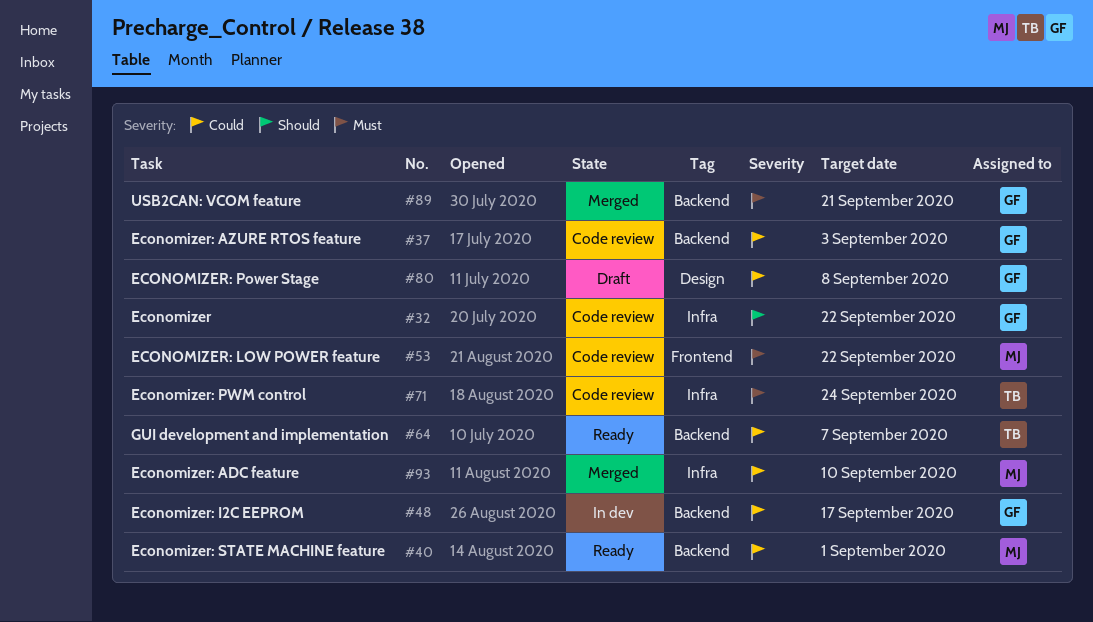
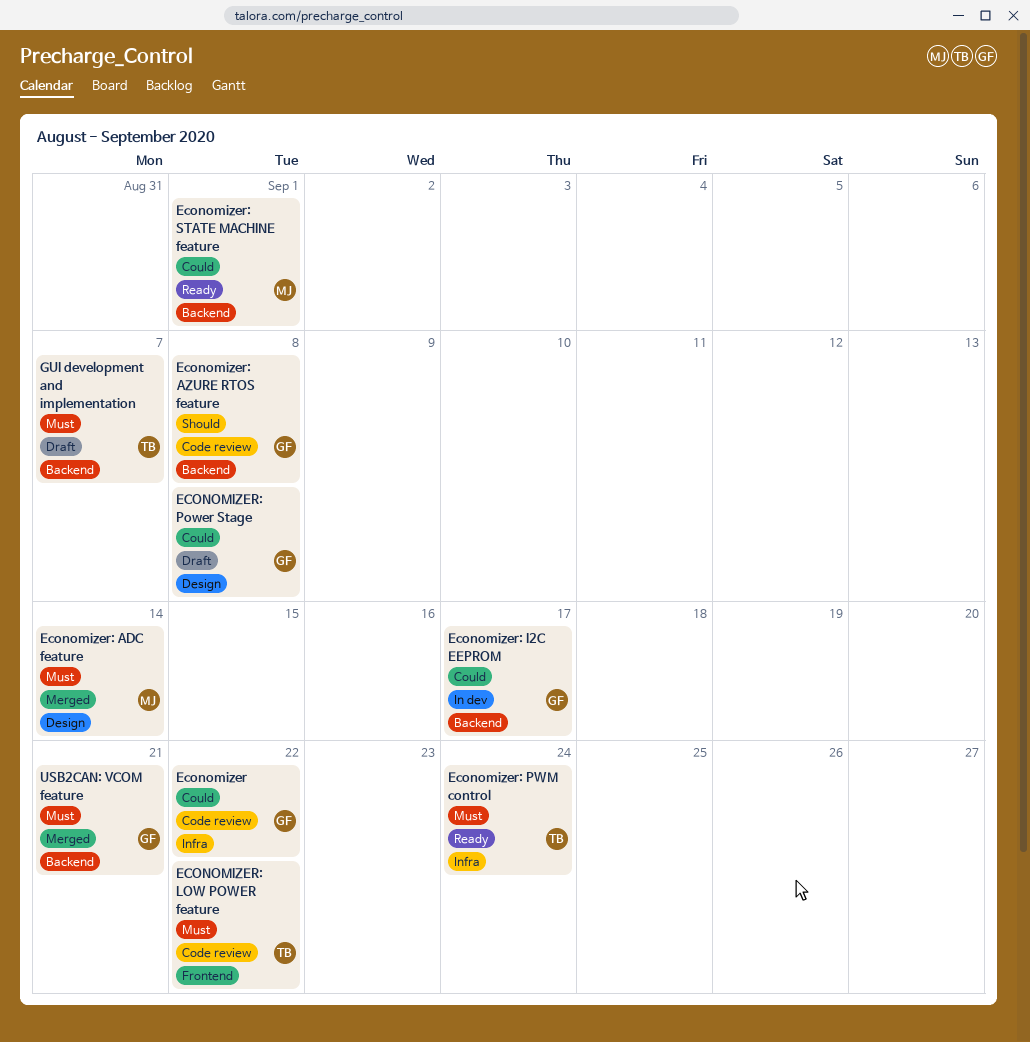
Economizer, priority: Should -> Could
Economizer: ADC feature, priority: Could -> Must
Economizer: ADC feature, label: Infra -> Design
Economizer: ADC feature, due: Sep 10 -> Sep 14
Economizer: AZURE RTOS feature, priority: Could -> Should
Economizer: AZURE RTOS feature, due: Sep 3 -> Sep 8
ECONOMIZER: LOW POWER feature, owner: MJ -> TB
Economizer: PWM control, status: Code review -> Ready
GUI development and implementation, status: Ready -> Draft
GUI development and implementation, priority: Could -> Must

